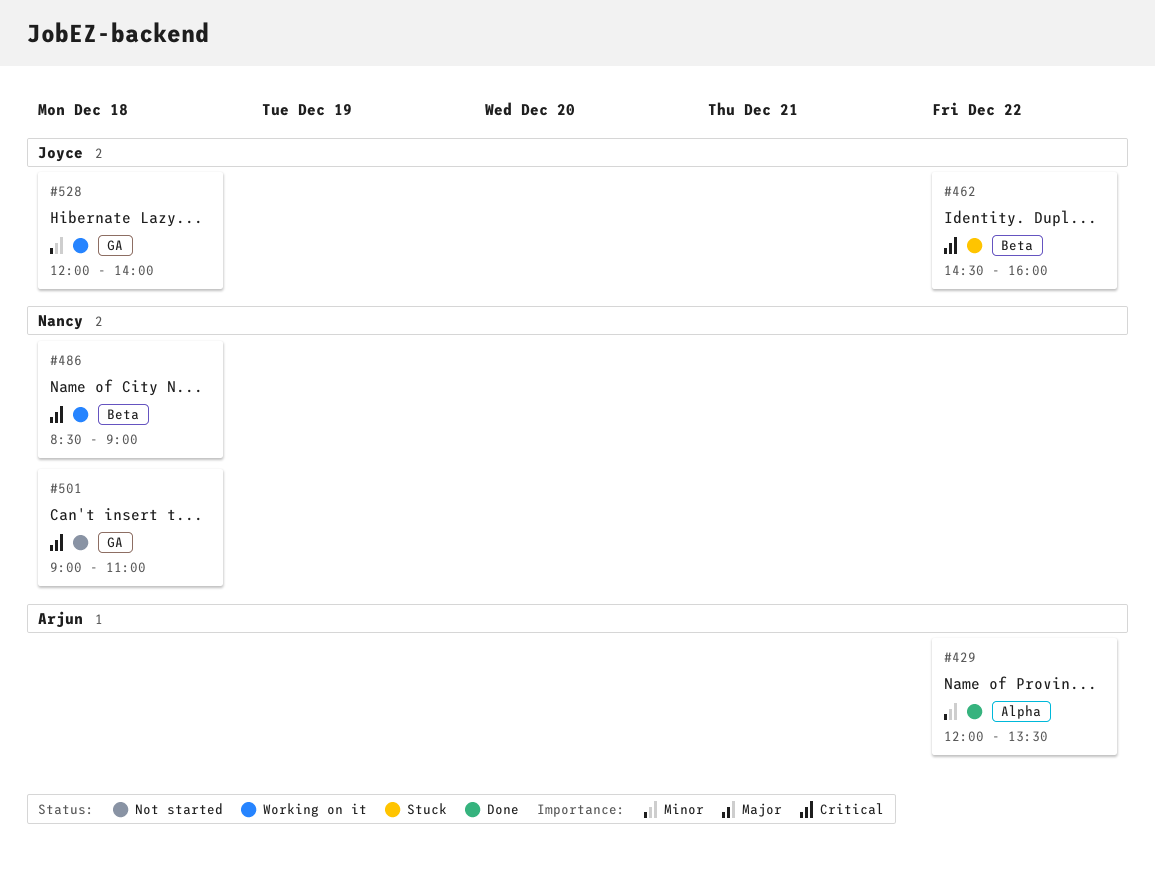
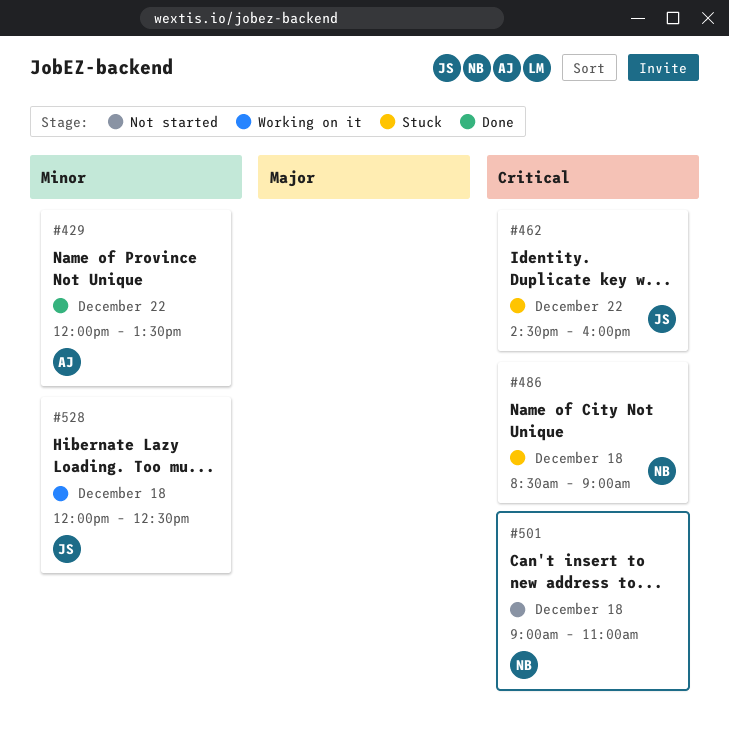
#486, status: Working on it -> Stuck
#528, ends: 14:00 -> 12:30

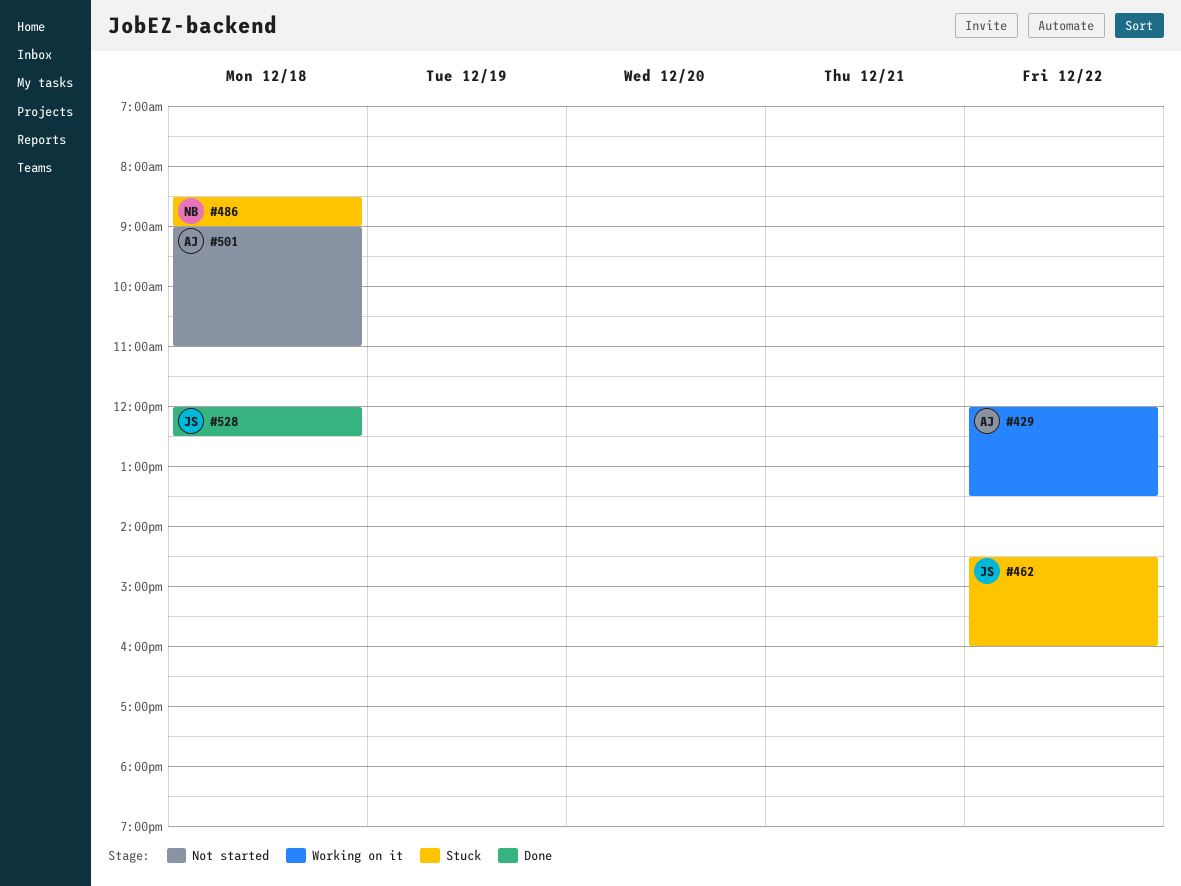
#429, status: Done -> Working on it
#501, owner: NB -> AJ
#528, status: Working on it -> Done

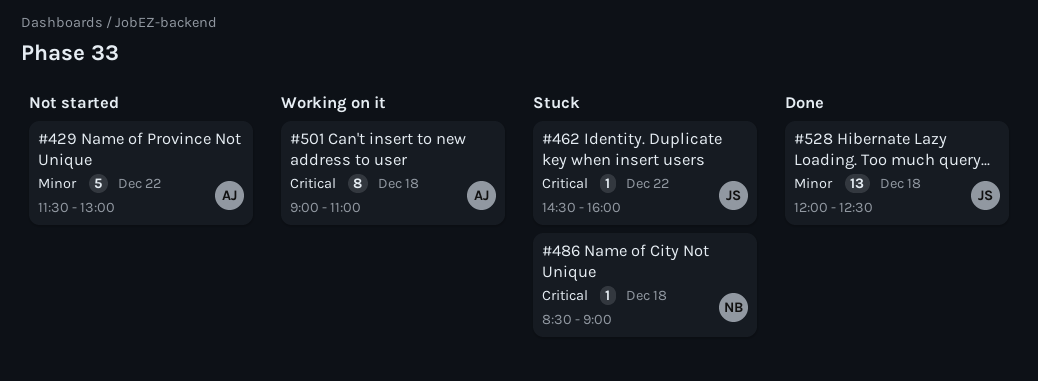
#429, status: Working on it -> Not started
#429, begins: 12:00 -> 11:30
#429, ends: 13:30 -> 13:00
#501, status: Not started -> Working on it

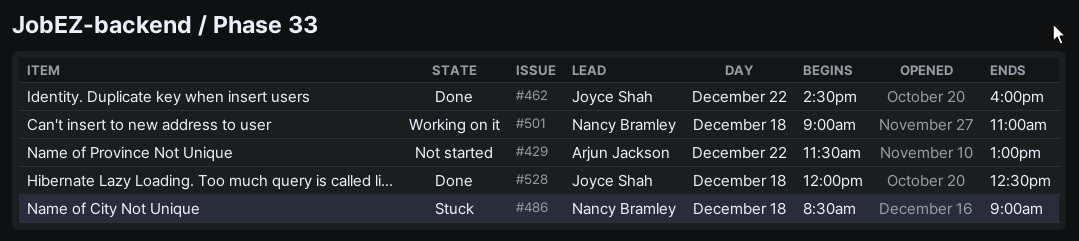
#462, status: Stuck -> Done
#501, owner: Arjun Jackson -> Nancy Bramley

